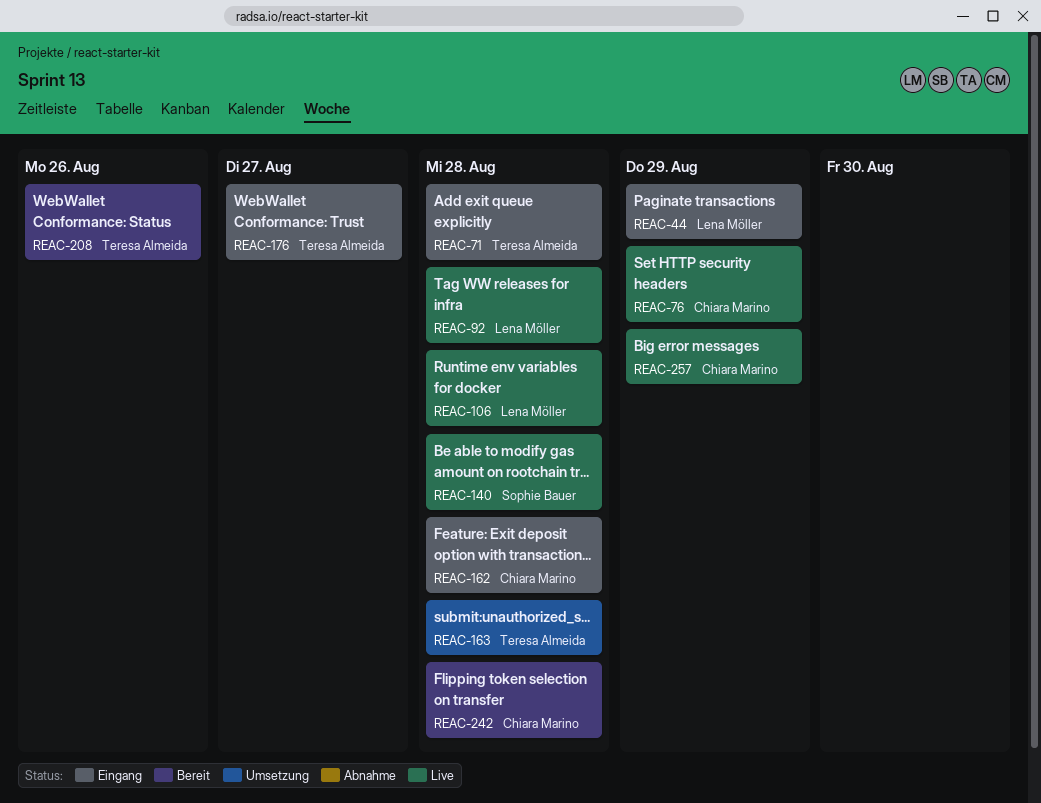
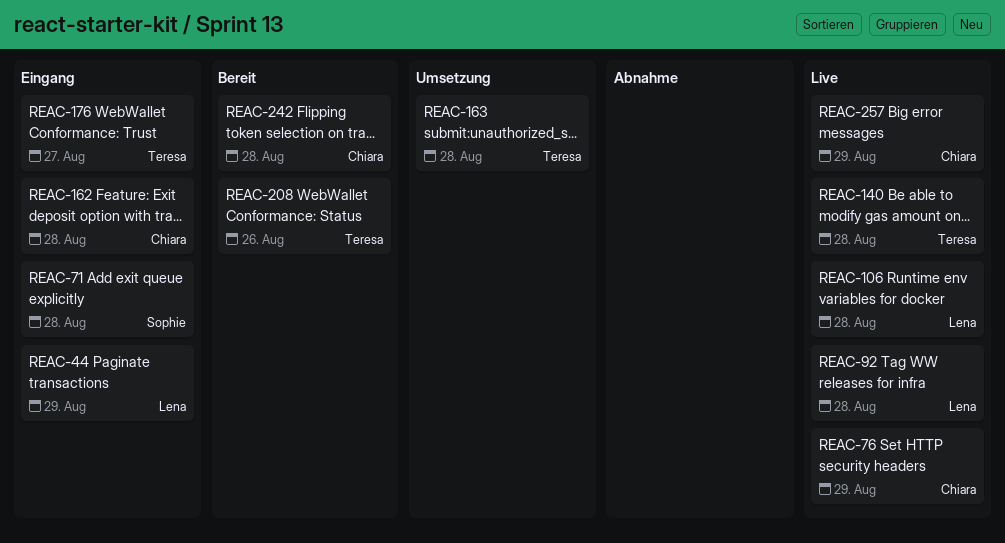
REAC-71, owner: Teresa Almeida -> Sophie Bauer
REAC-140, owner: Sophie Bauer -> Teresa Almeida

